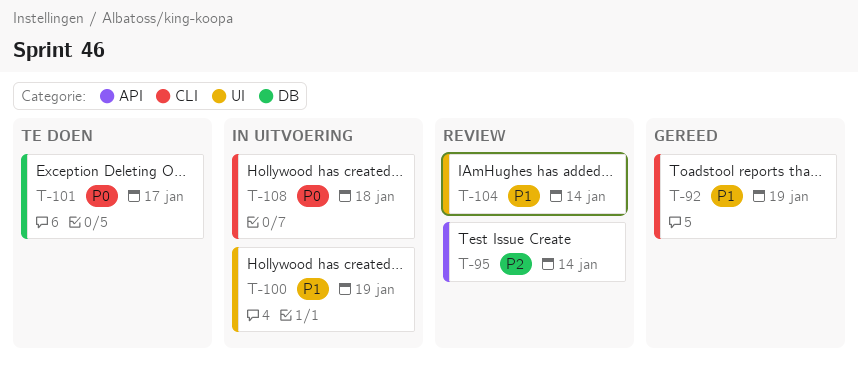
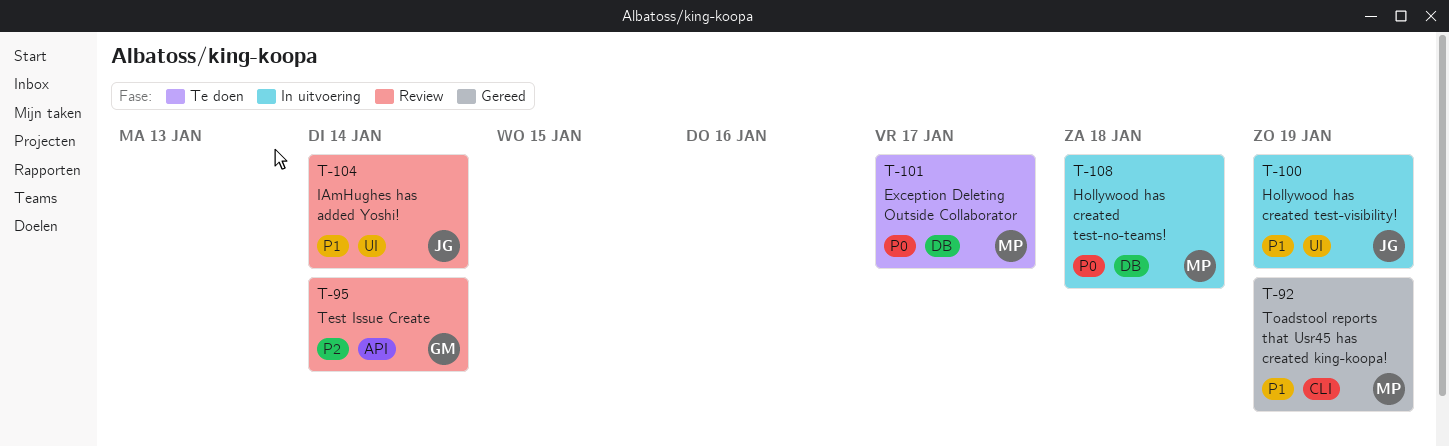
T-108, label: CLI -> DB

